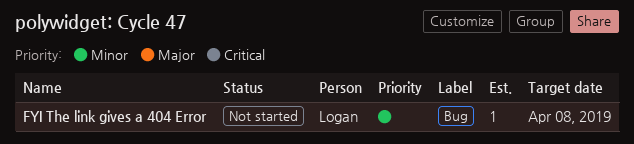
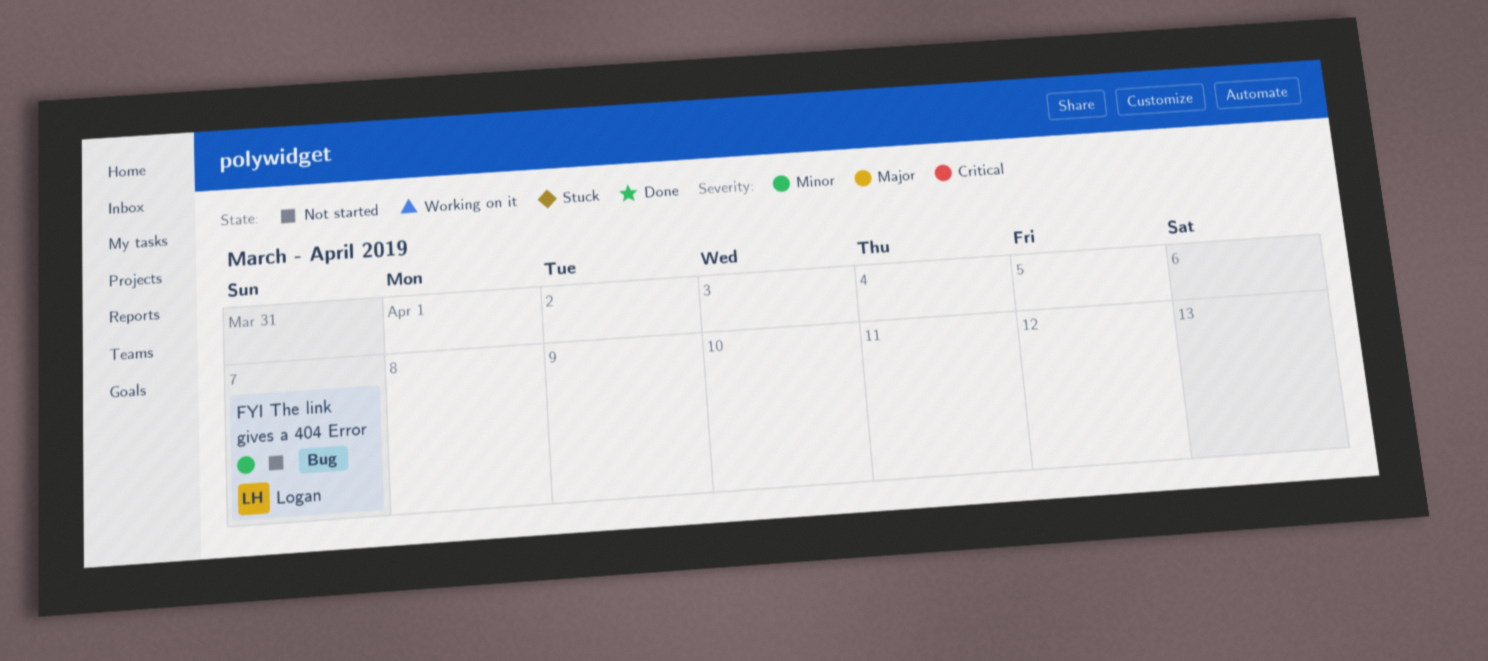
FYI The link gives a 404 Error, due: Apr 8 -> Apr 7

